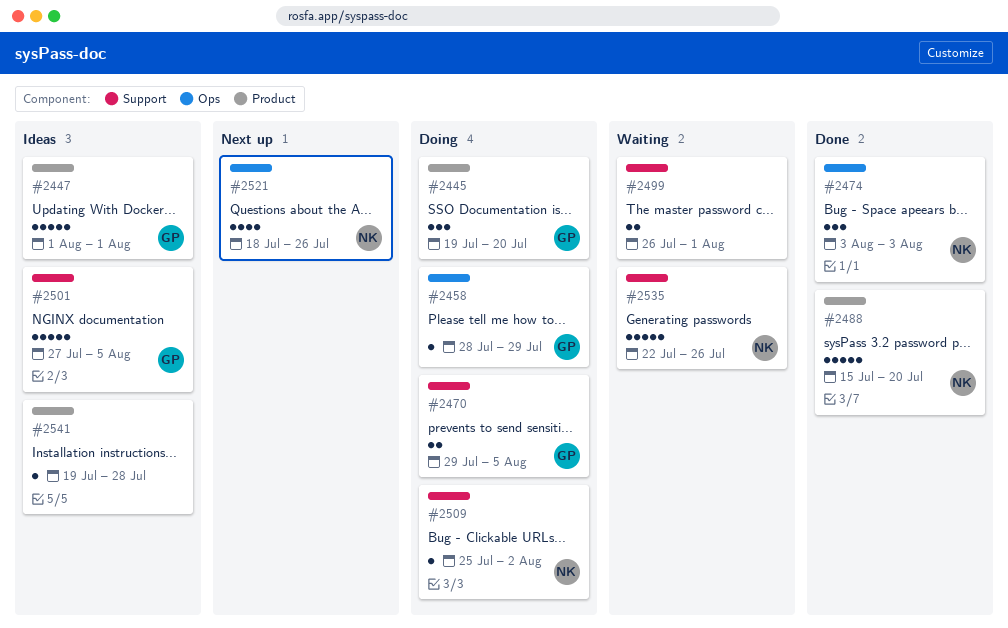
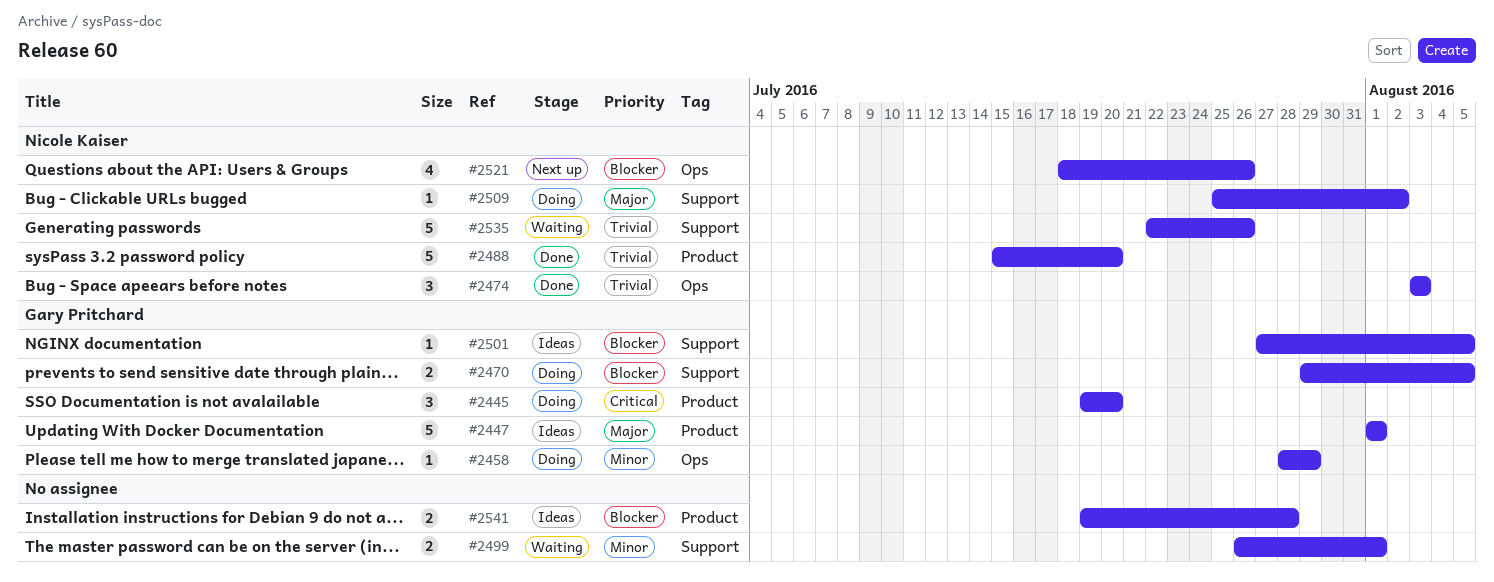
#2501, estimate: 5 -> 1
#2541, estimate: 1 -> 2

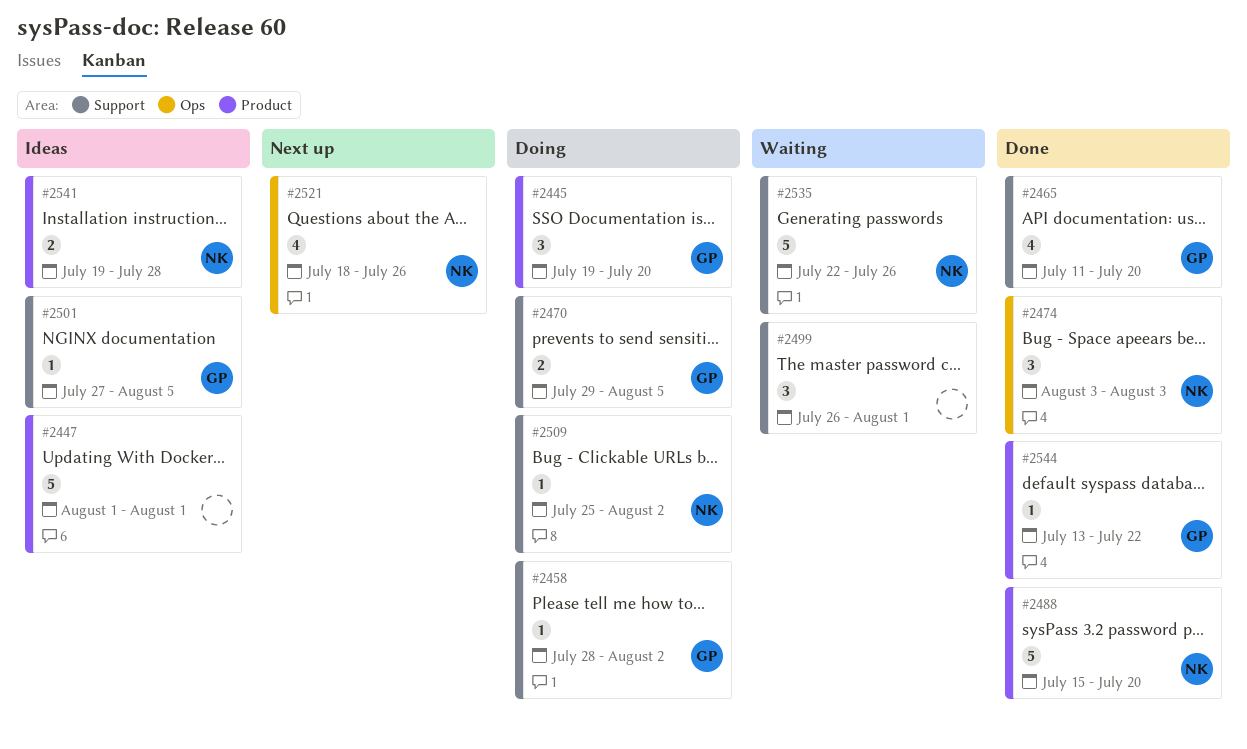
#2447, owner: Gary Pritchard -> none
#2458, label: Ops -> Support
#2458, due: Jul 29 -> Aug 2
#2465: none -> present
#2499, estimate: 2 -> 3
#2541, owner: none -> Nicole Kaiser
#2544: none -> present

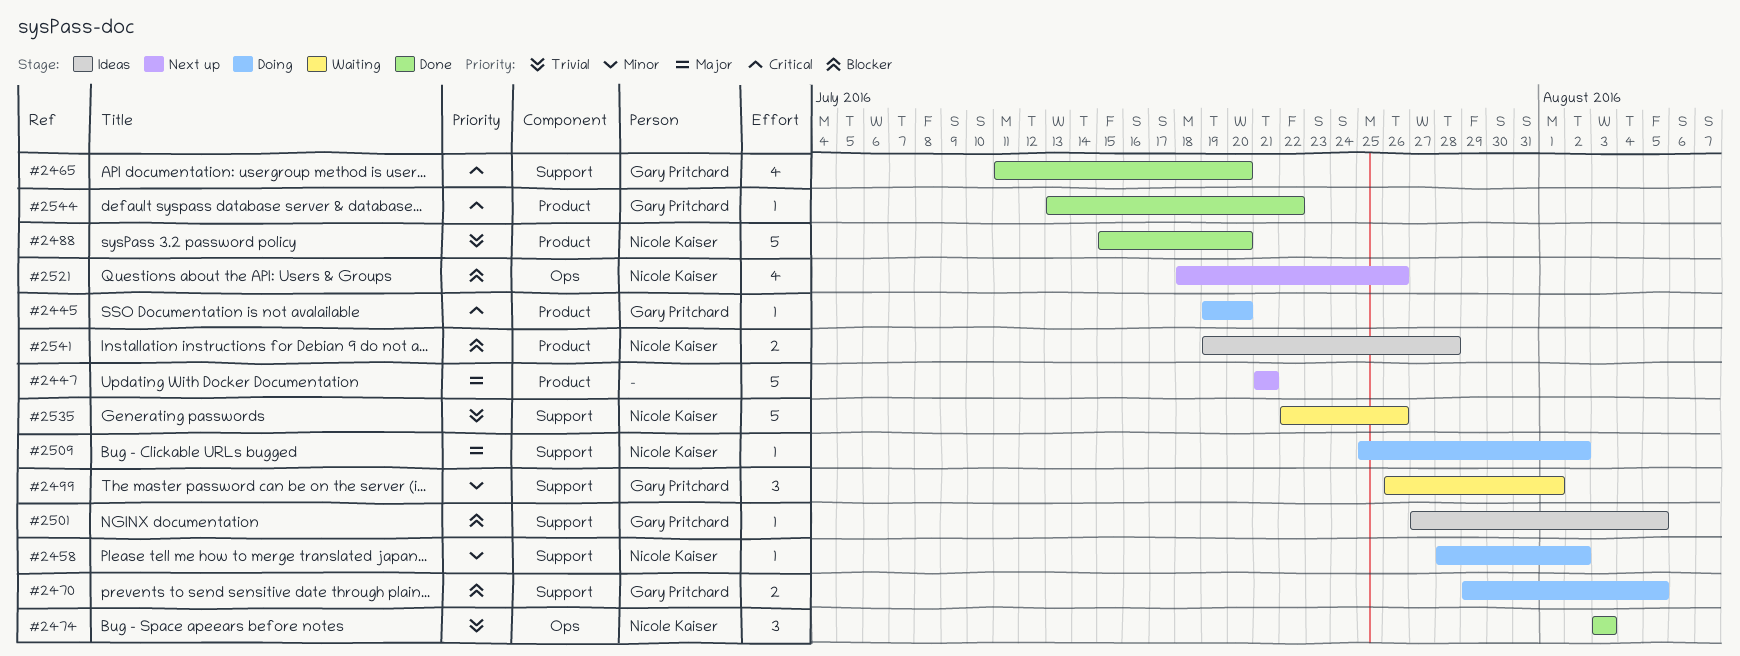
#2445, estimate: 3 -> 1
#2447, status: Ideas -> Next up
#2447, start: Aug 1 -> Jul 21
#2447, due: Aug 1 -> Jul 21
#2458, owner: Gary Pritchard -> Nicole Kaiser
#2499, owner: none -> Gary Pritchard

